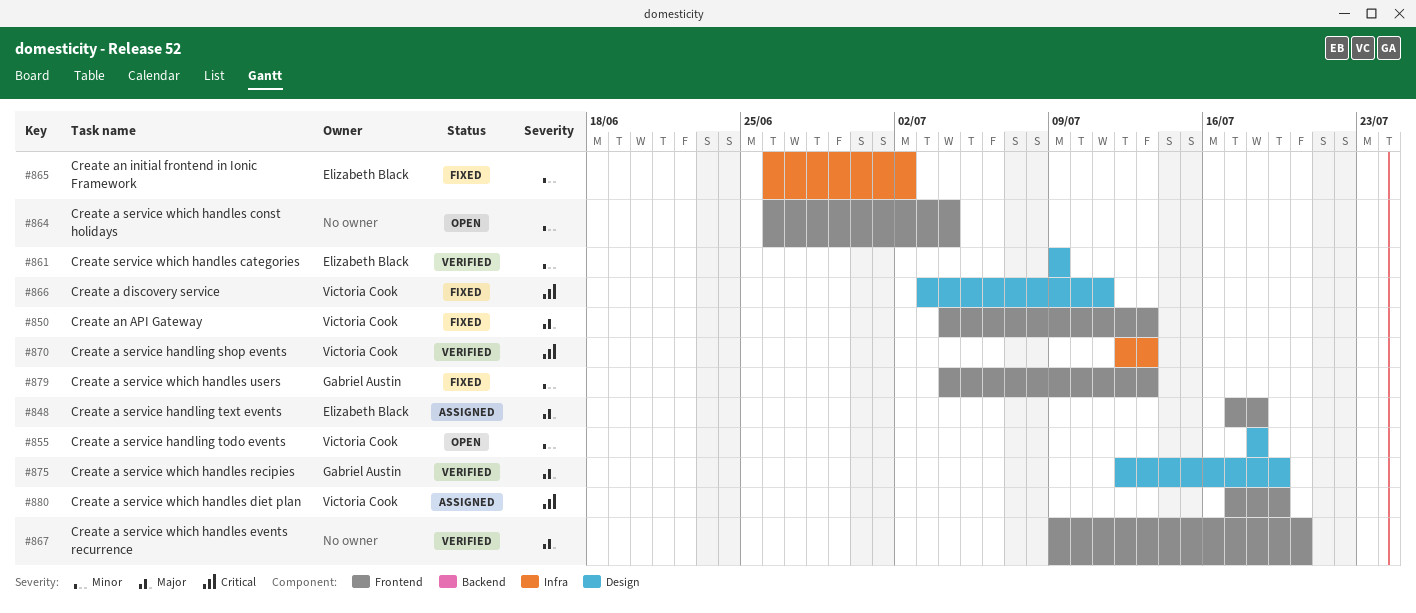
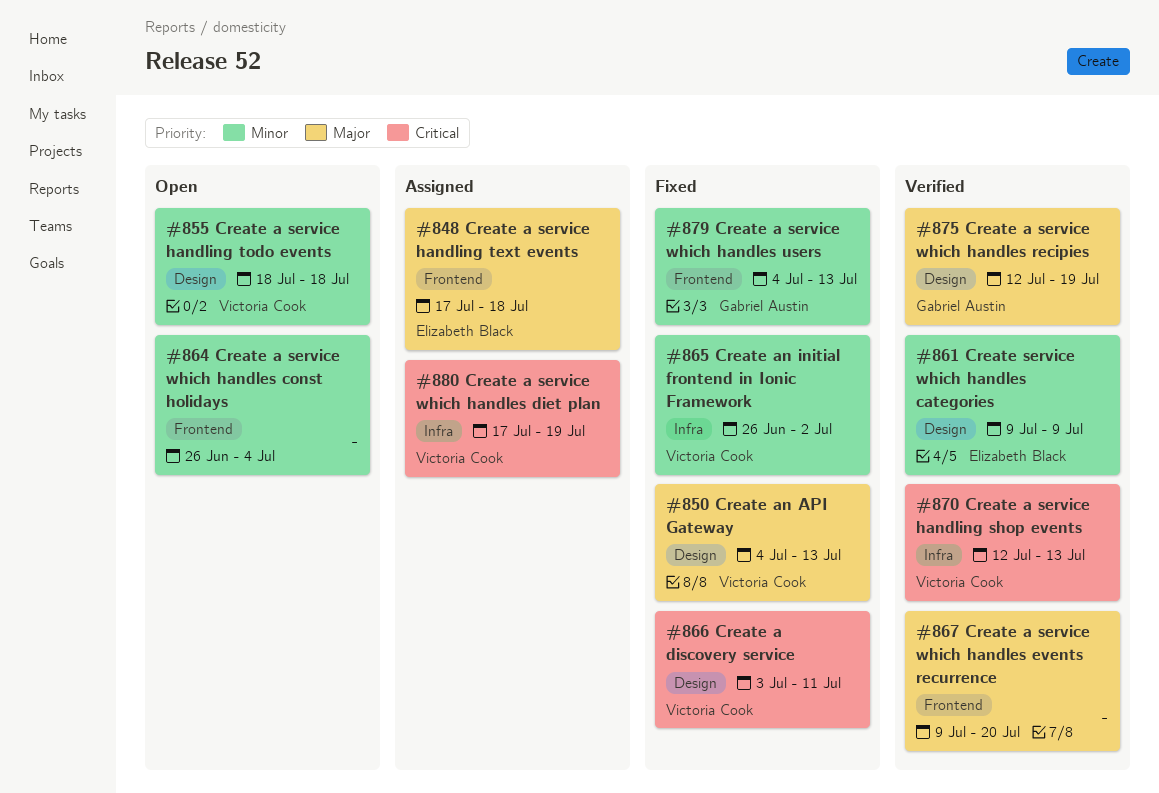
#850, label: Frontend -> Design
#865, owner: Elizabeth Black -> Victoria Cook
#880, label: Frontend -> Infra

